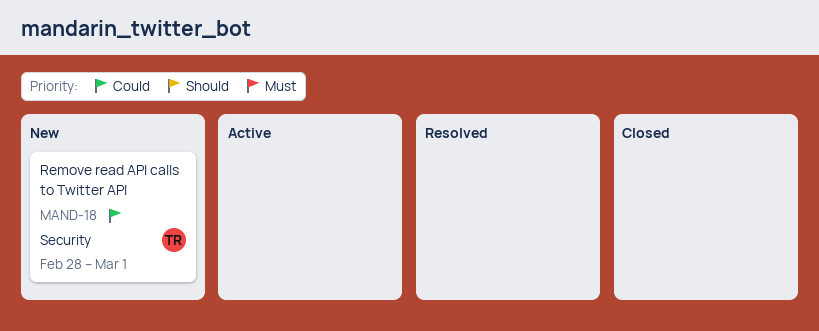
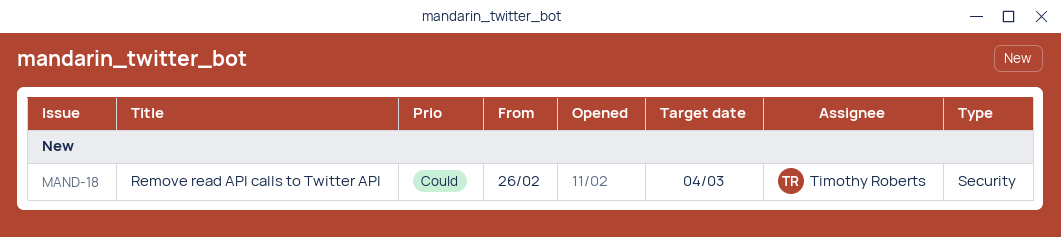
MAND-18, start: Feb 28 -> Feb 26
MAND-18, due: Mar 1 -> Mar 4

